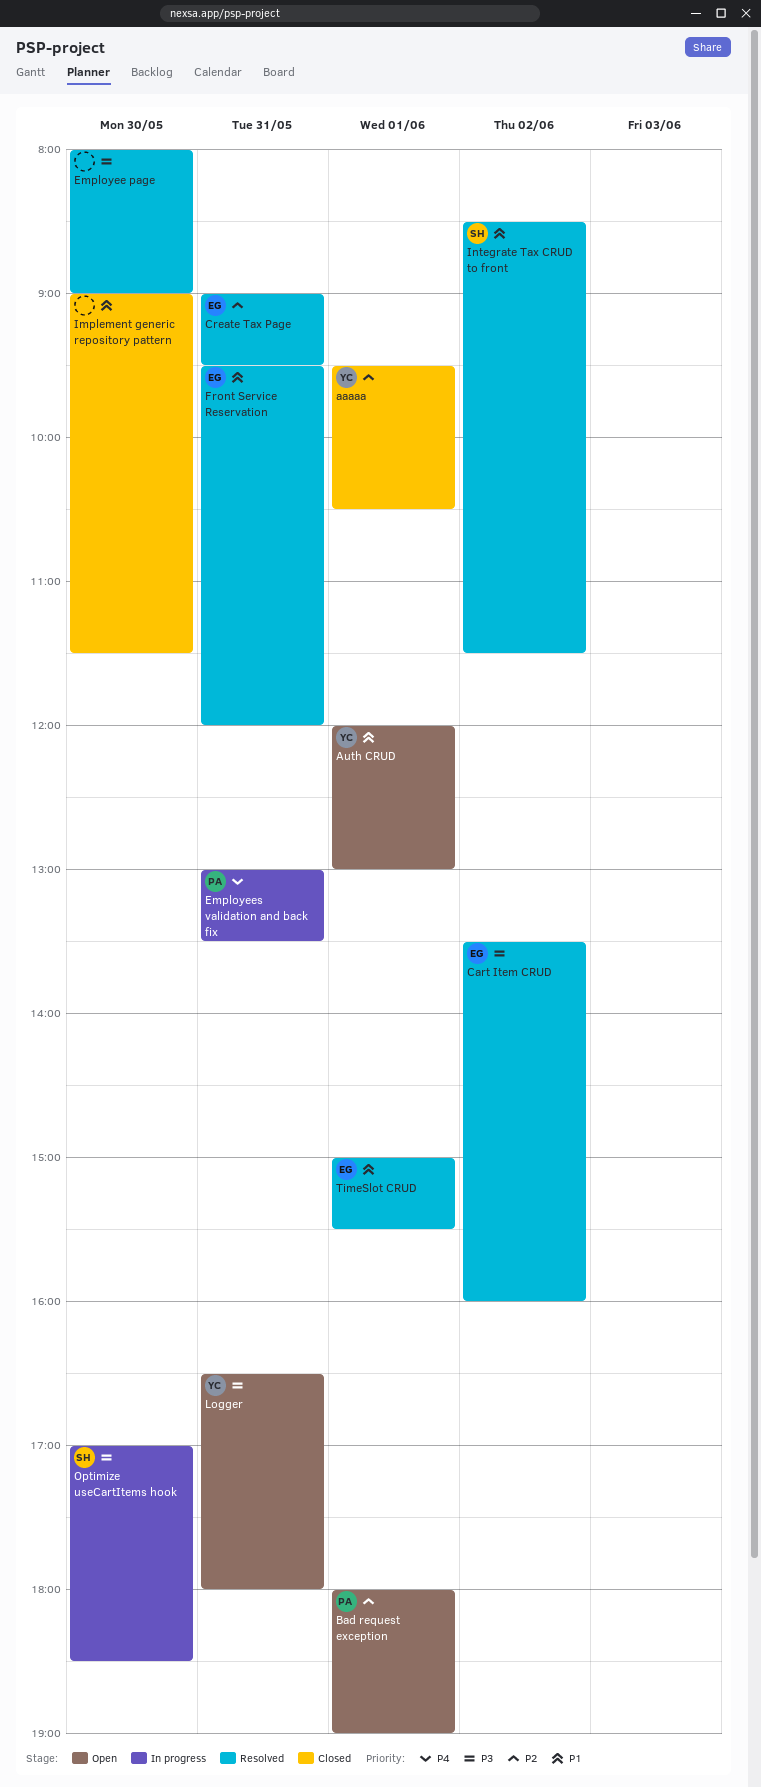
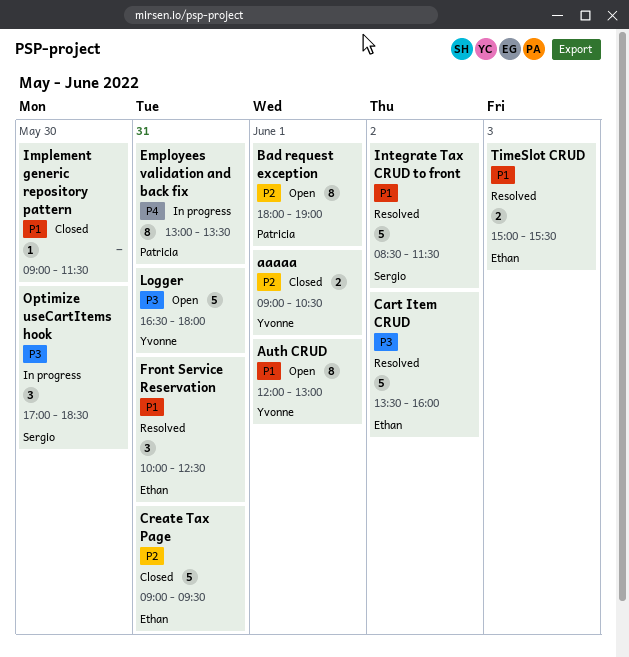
aaaaa, begins: 09:30 -> 09:00
Create Tax Page, status: Resolved -> Closed
Employee page: present -> none
Front Service Reservation, begins: 09:30 -> 10:00
Front Service Reservation, ends: 12:00 -> 12:30
TimeSlot CRUD, day: Jun 1 -> Jun 3

